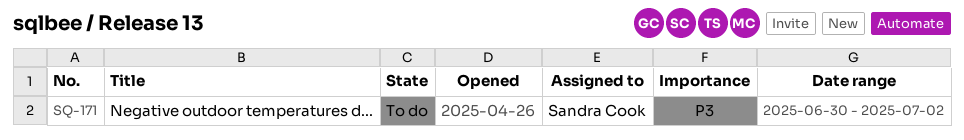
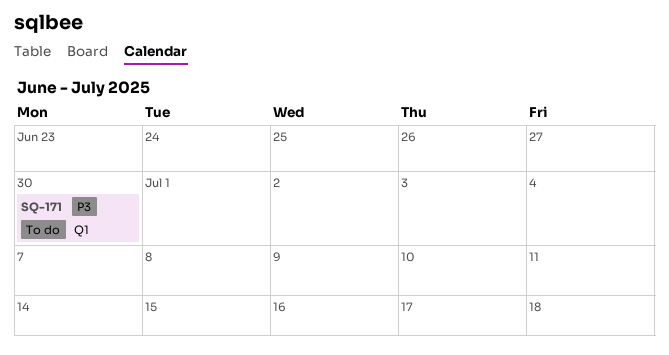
SQ-171, due: Jul 2 -> Jun 30

